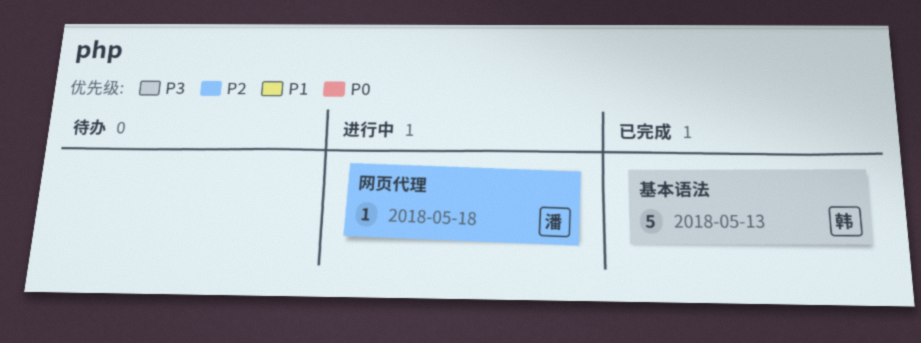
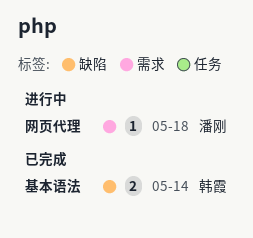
基本语法, estimate: 5 -> 2
基本语法, due: May 13 -> May 14

